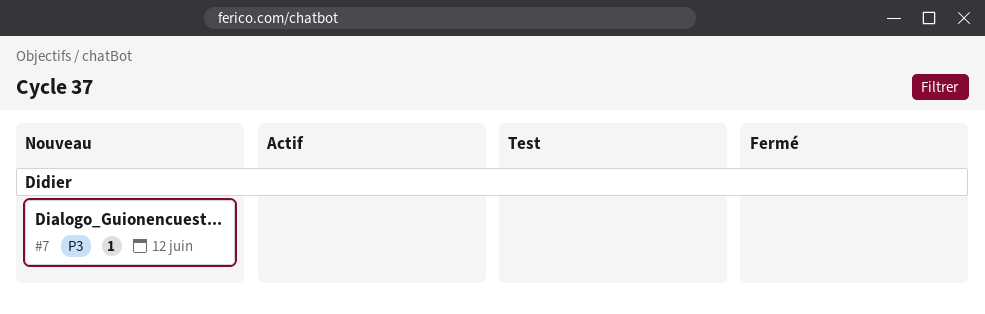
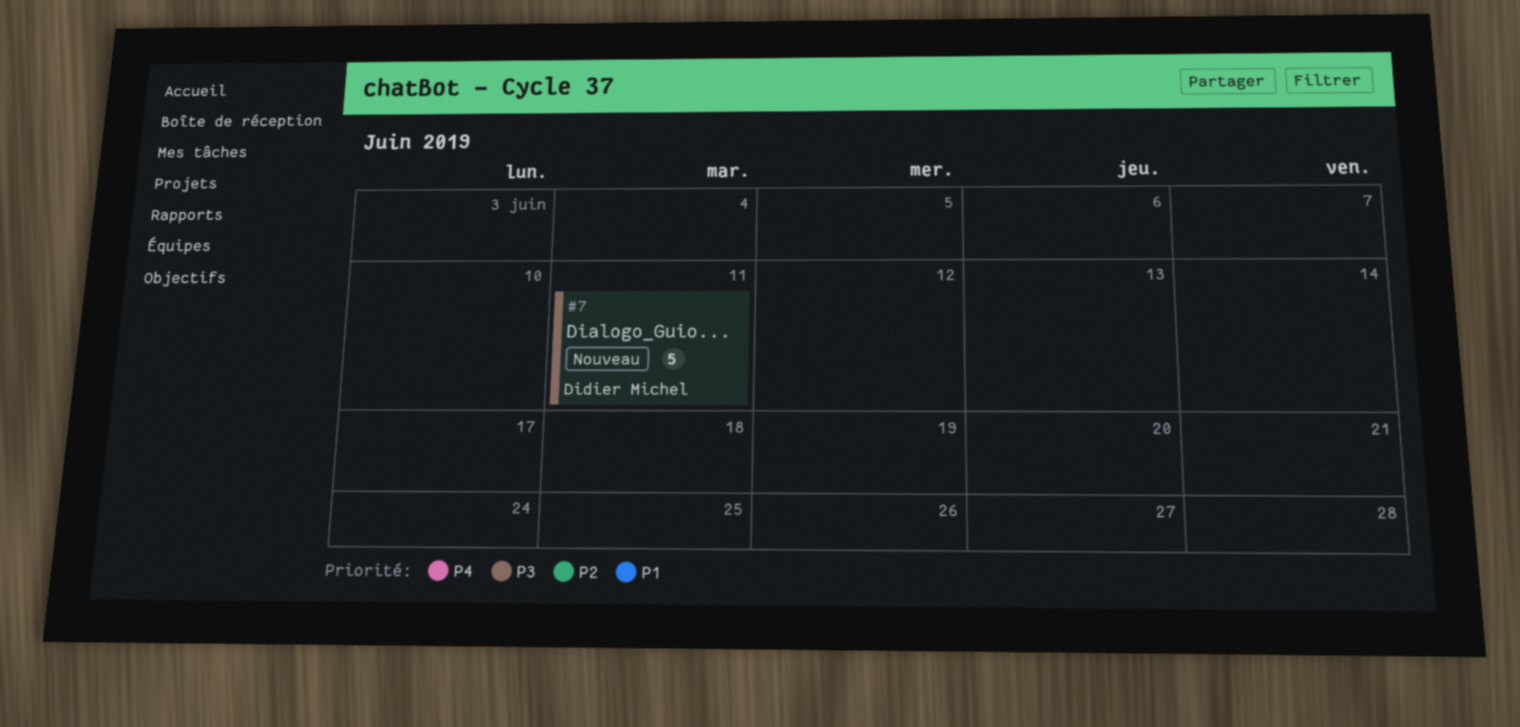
#7, estimate: 1 -> 5
#7, due: Jun 12 -> Jun 11

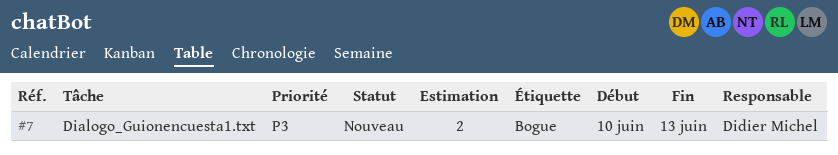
#7, estimate: 5 -> 2
#7, due: Jun 11 -> Jun 13

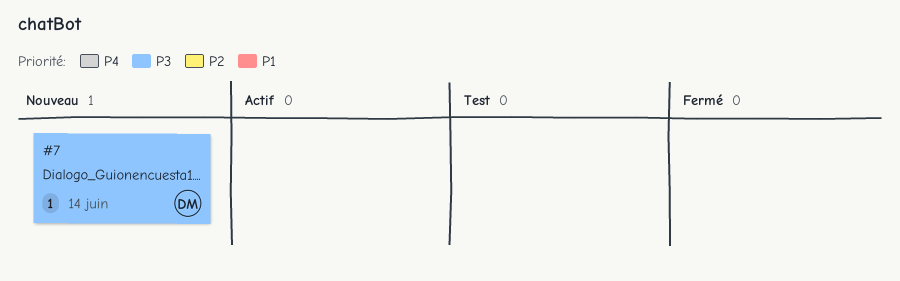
#7, estimate: 2 -> 1
#7, due: Jun 13 -> Jun 14

